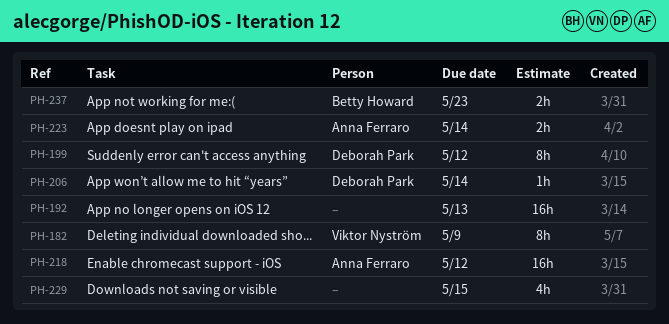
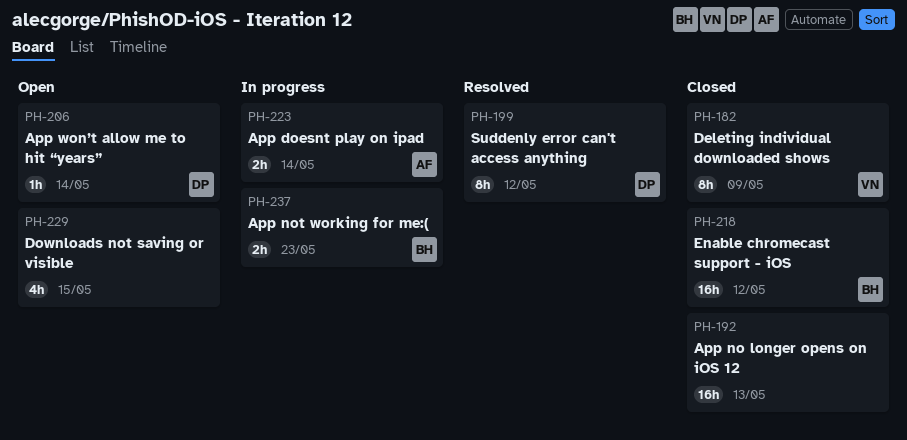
PH-218, owner: Anna Ferraro -> Betty Howard

